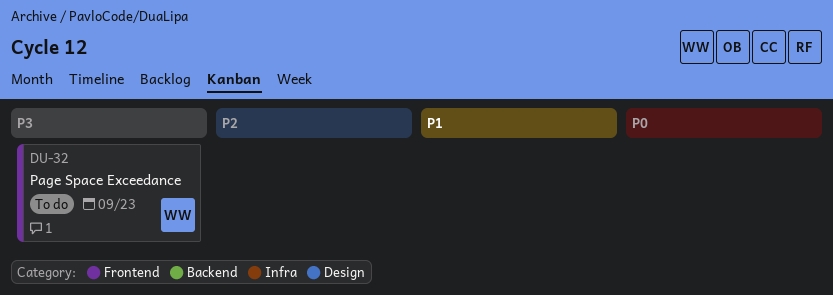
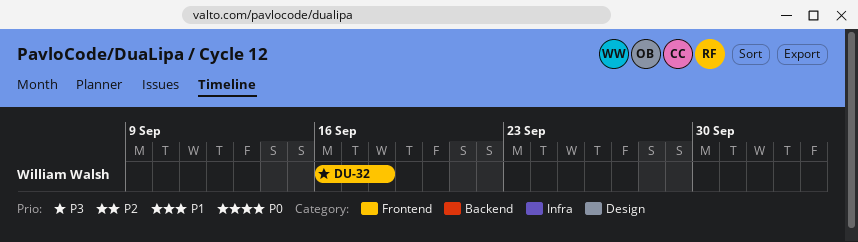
DU-32, due: Sep 23 -> Sep 18

